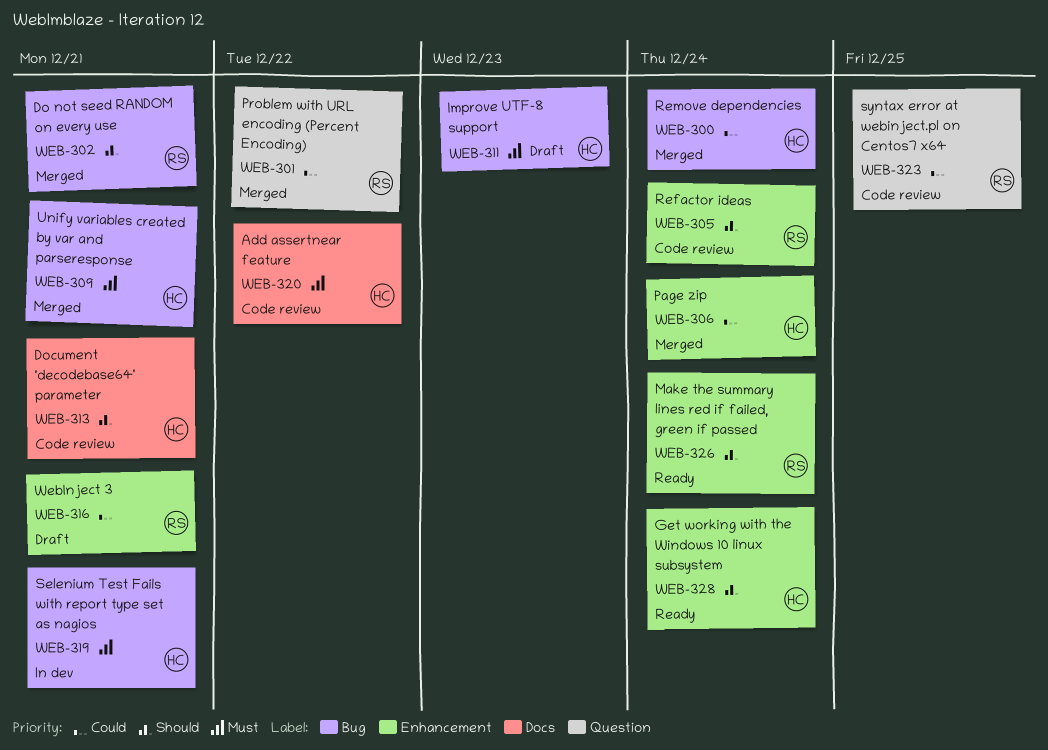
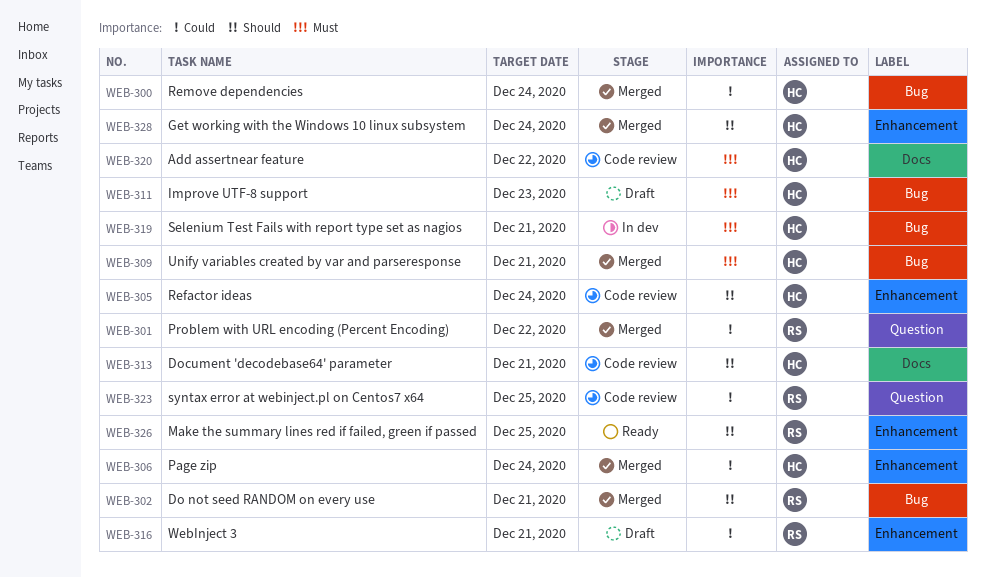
WEB-305, owner: RS -> HC
WEB-326, due: Dec 24 -> Dec 25
WEB-328, status: Ready -> Merged

